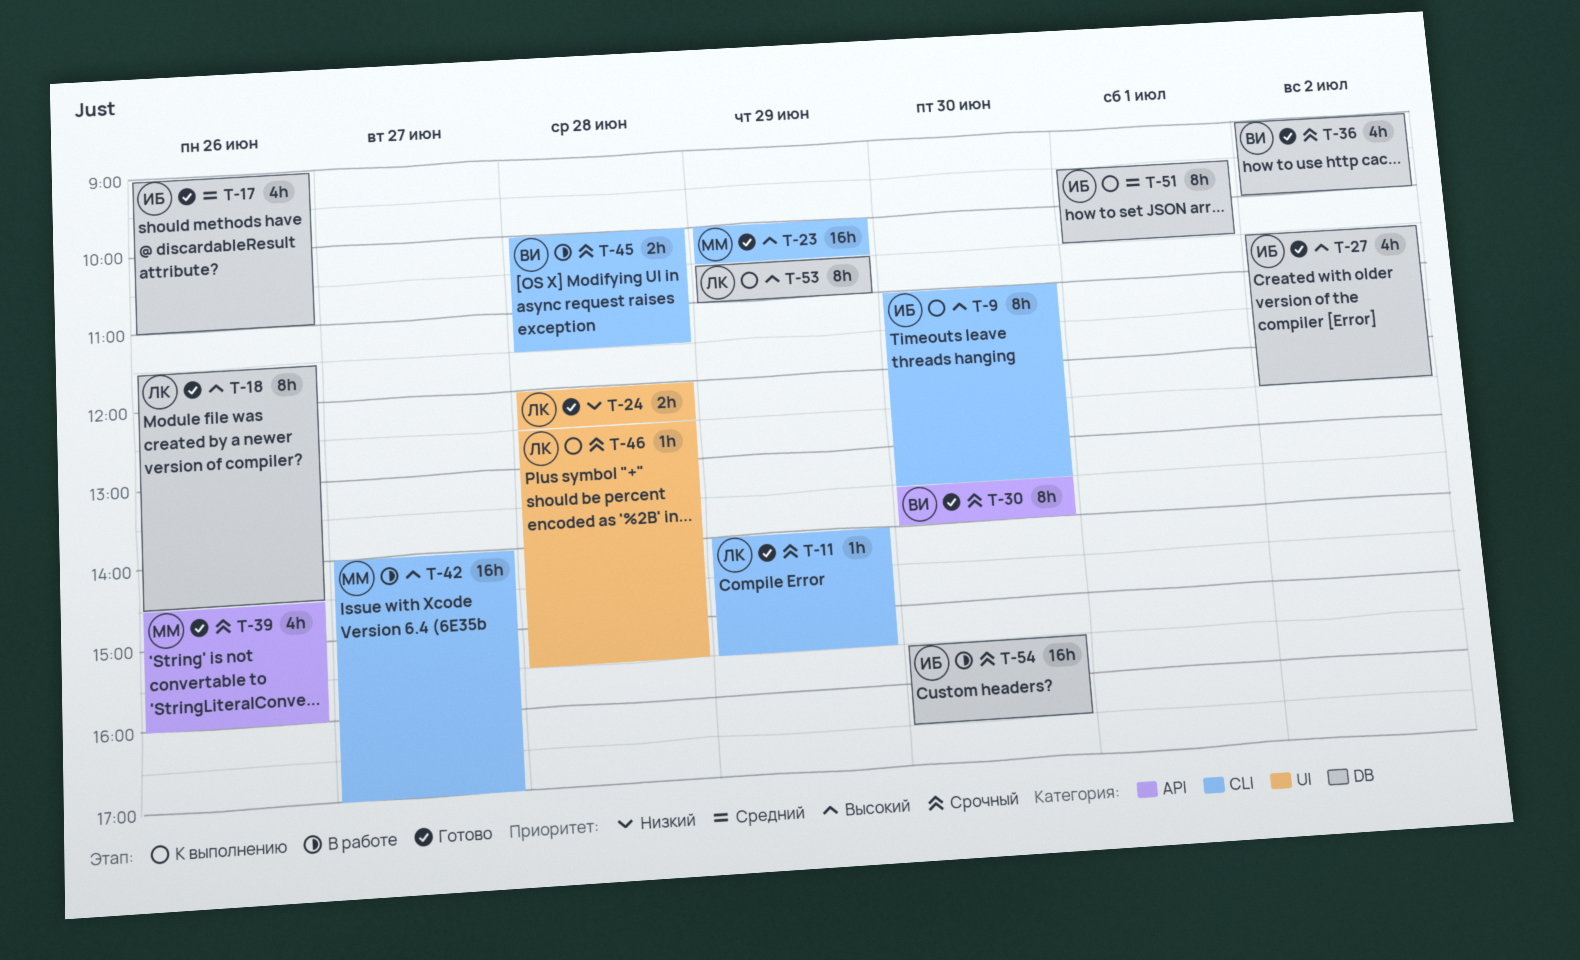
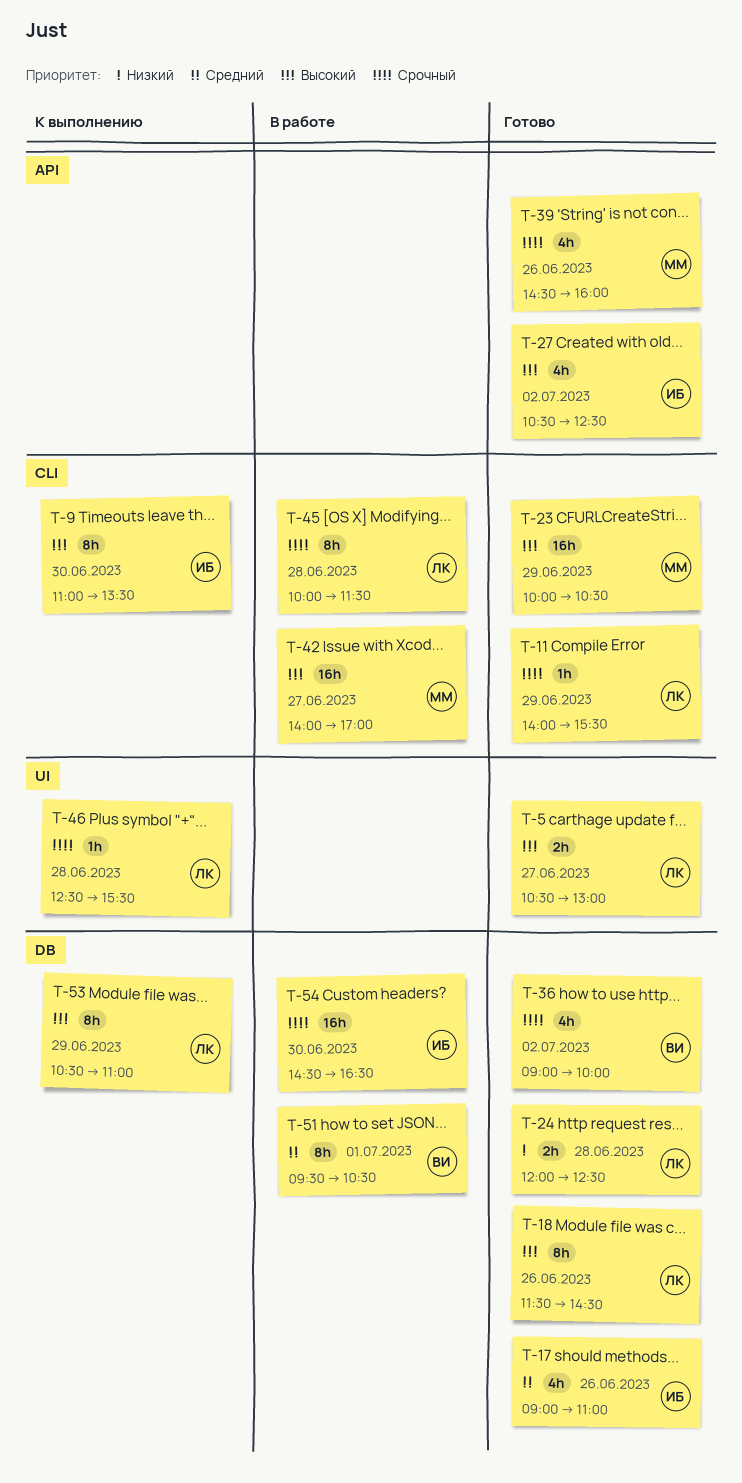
T-5: none -> present
T-24, label: UI -> DB
T-27, label: DB -> API
T-30: present -> none
T-45, owner: ВИ -> ЛК
T-45, estimate: 2h -> 8h
T-51, status: К выполнению -> В работе
T-51, owner: ИБ -> ВИ
T-54, begins: 15:30 -> 14:30

